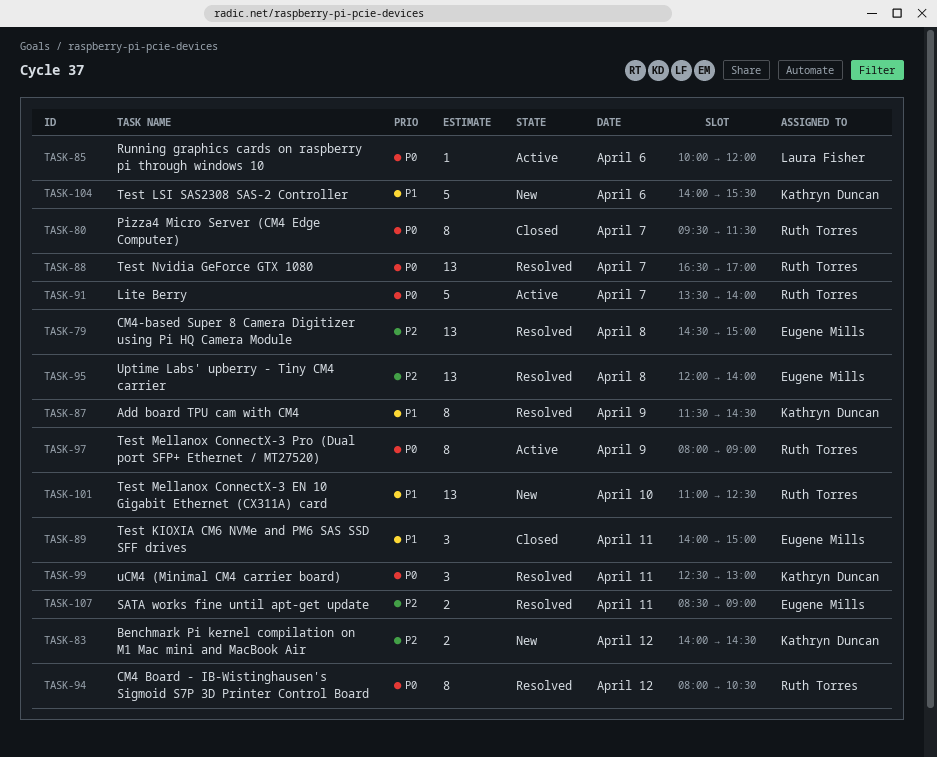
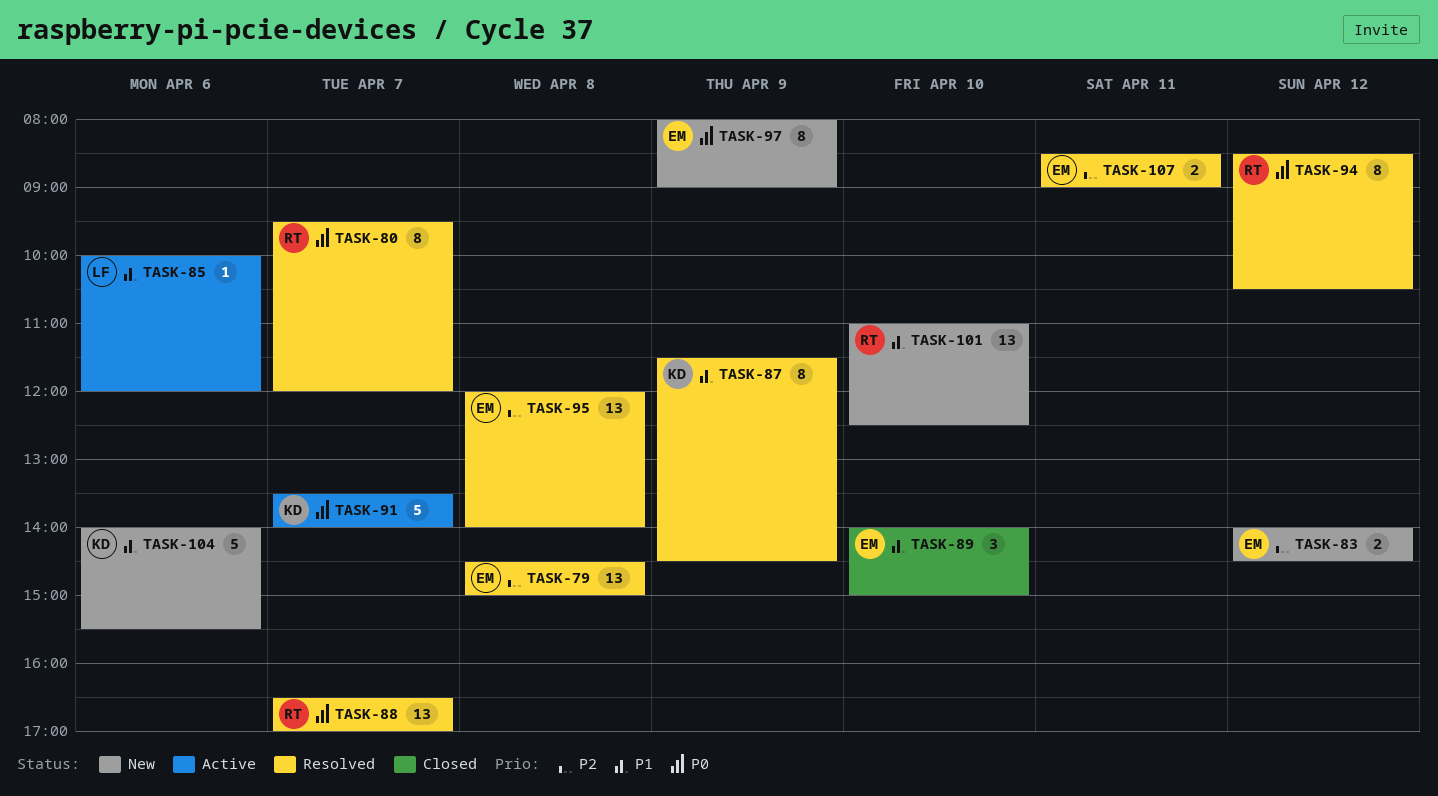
TASK-80, status: Closed -> Resolved
TASK-80, ends: 11:30 -> 12:00
TASK-83, owner: Kathryn Duncan -> Eugene Mills
TASK-85, priority: P0 -> P1
TASK-89, day: Apr 11 -> Apr 10
TASK-91, owner: Ruth Torres -> Kathryn Duncan
TASK-94, begins: 08:00 -> 08:30
TASK-97, status: Active -> New
TASK-97, owner: Ruth Torres -> Eugene Mills
TASK-99: present -> none

